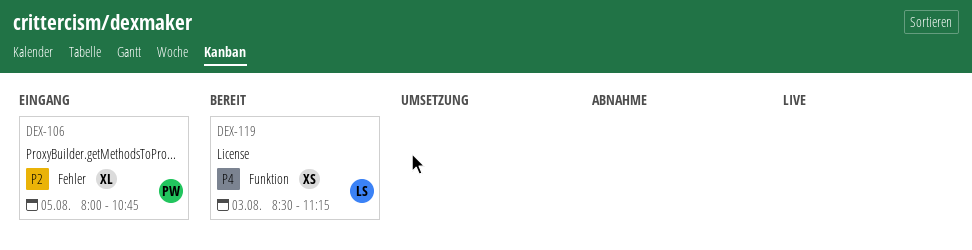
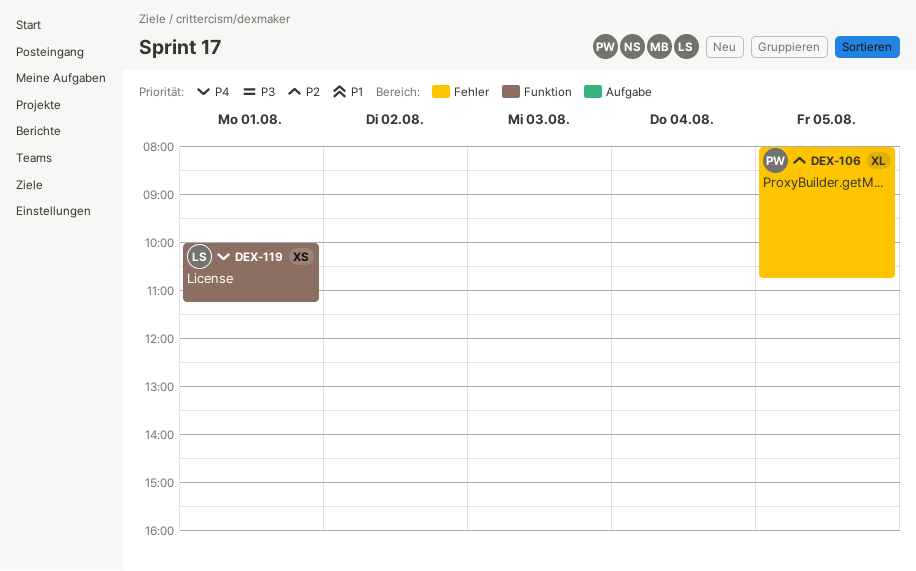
DEX-119, day: Aug 3 -> Aug 1
DEX-119, begins: 08:30 -> 10:00

